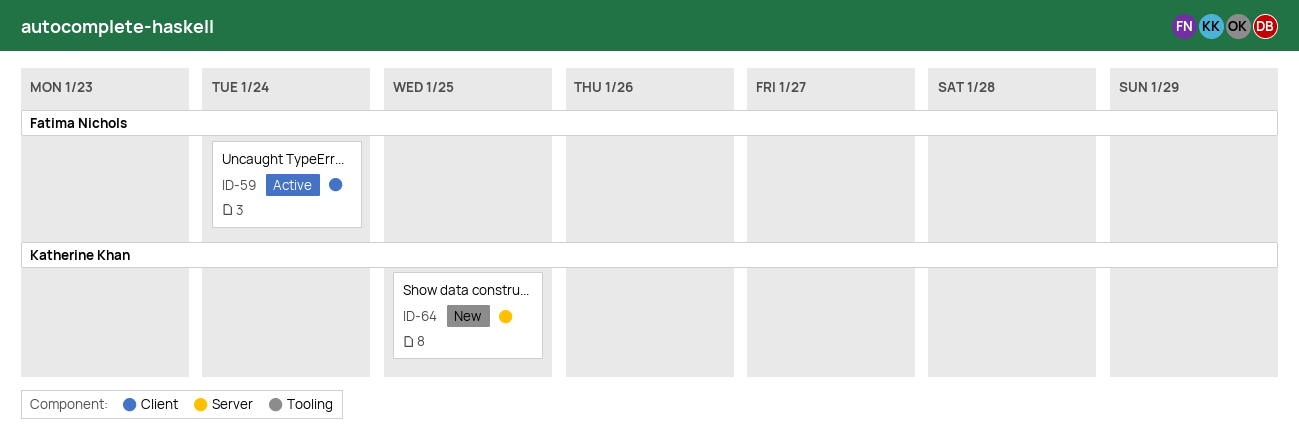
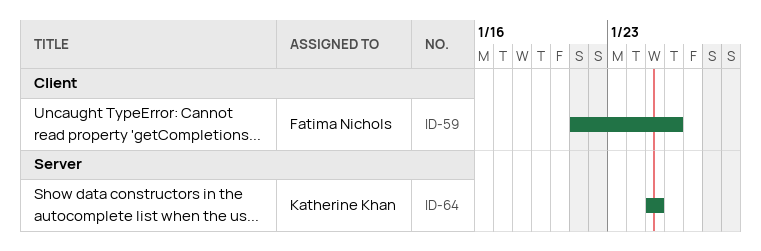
ID-59, due: Jan 24 -> Jan 26

